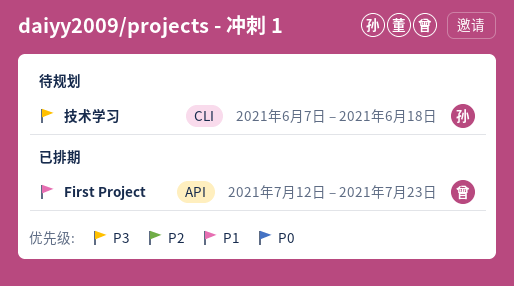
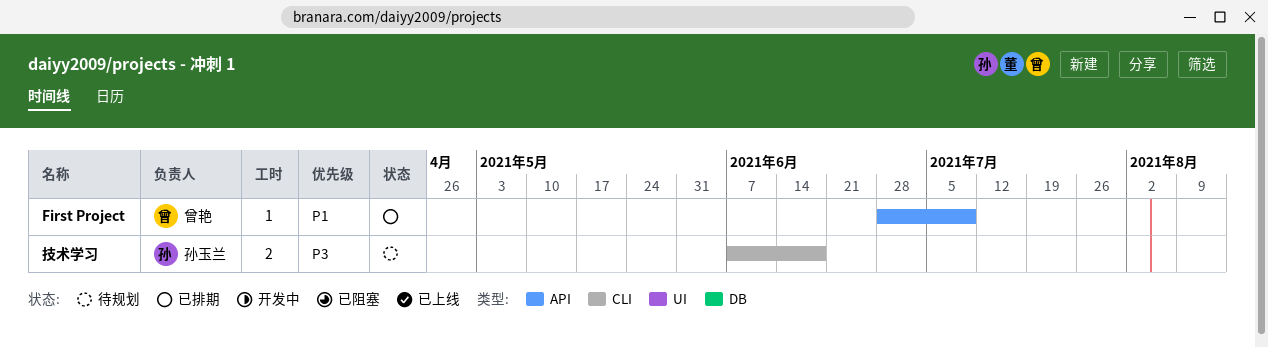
First Project, start: Jul 12 -> Jun 28
First Project, due: Jul 23 -> Jul 9

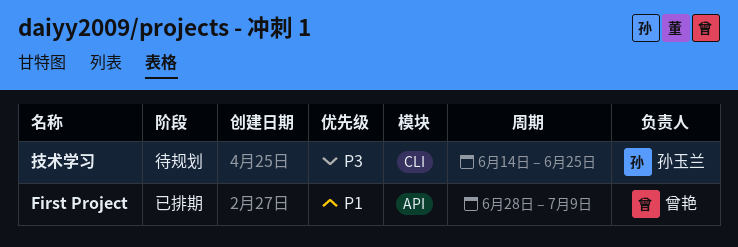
技术学习, start: Jun 7 -> Jun 14
技术学习, due: Jun 18 -> Jun 25

